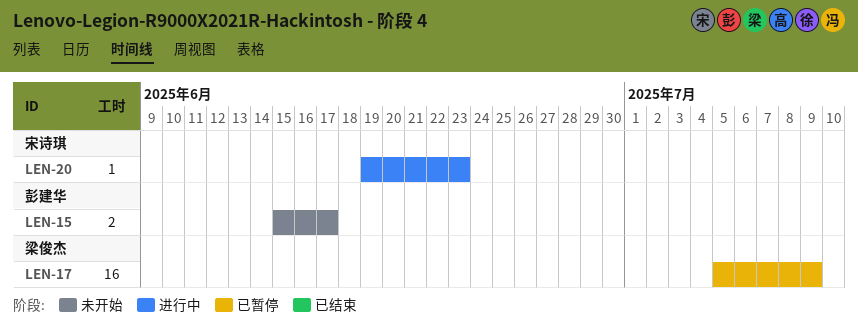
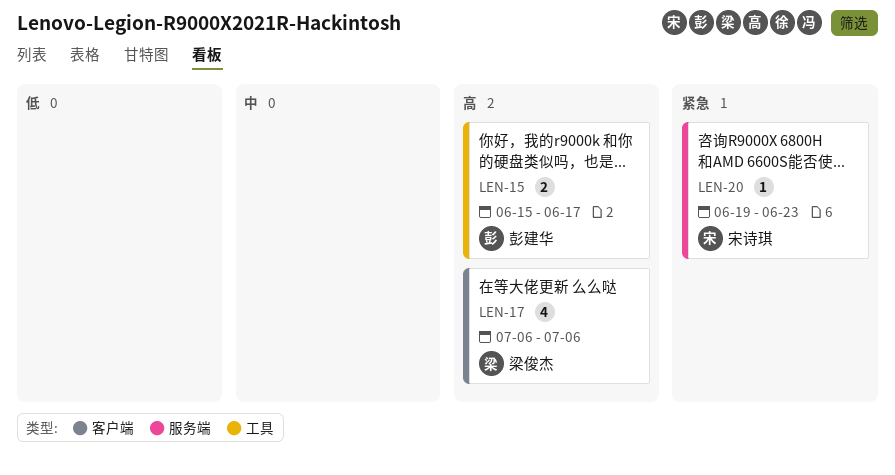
LEN-17, estimate: 16 -> 4
LEN-17, start: Jul 5 -> Jul 6
LEN-17, due: Jul 9 -> Jul 6

